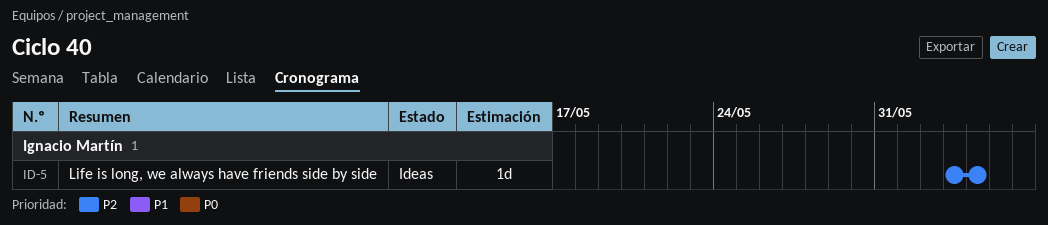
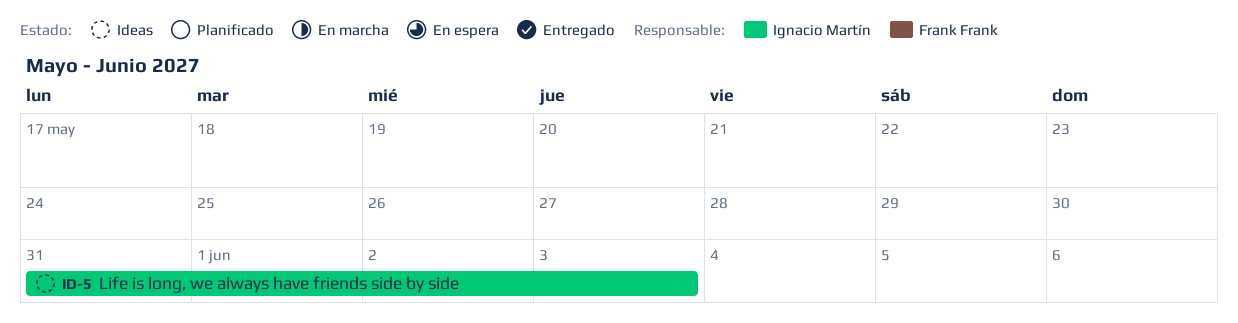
ID-5, start: Jun 3 -> May 31
ID-5, due: Jun 4 -> Jun 3

